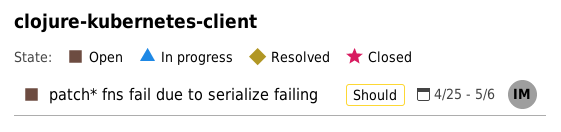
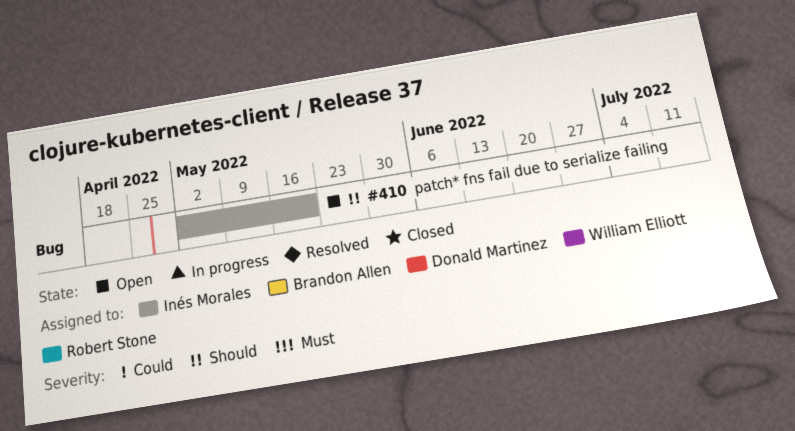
patch* fns fail due to serialize failing, start: Apr 25 -> May 2
patch* fns fail due to serialize failing, due: May 6 -> May 20

